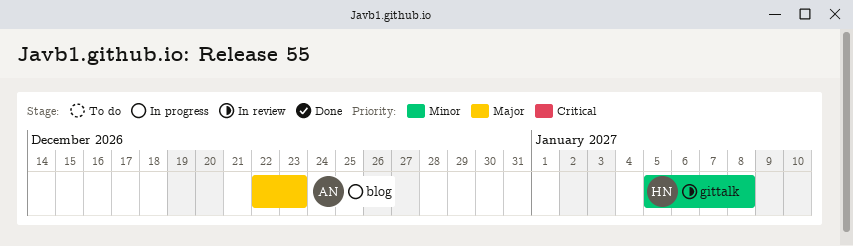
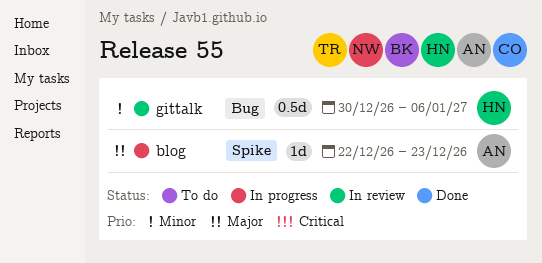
gittalk, start: Jan 5 -> Dec 30
gittalk, due: Jan 8 -> Jan 6

